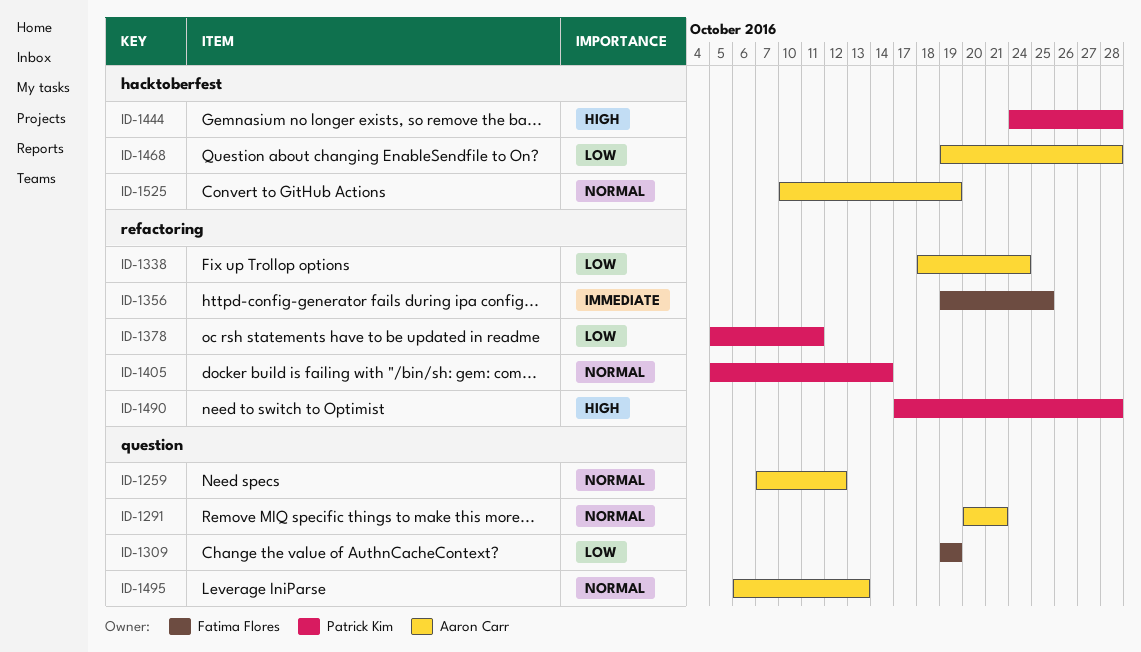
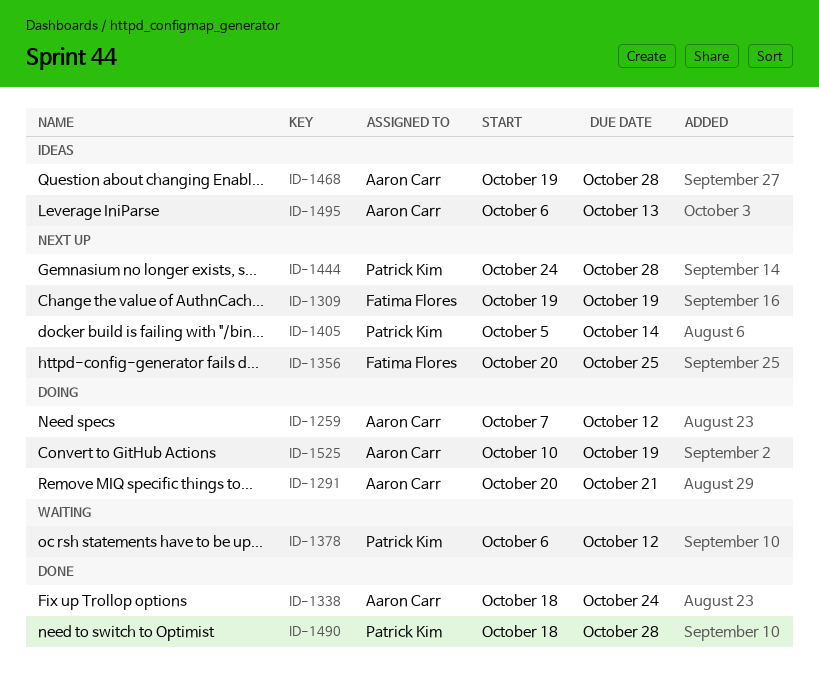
ID-1356, start: Oct 19 -> Oct 20
ID-1378, start: Oct 5 -> Oct 6
ID-1378, due: Oct 11 -> Oct 12
ID-1490, start: Oct 17 -> Oct 18

